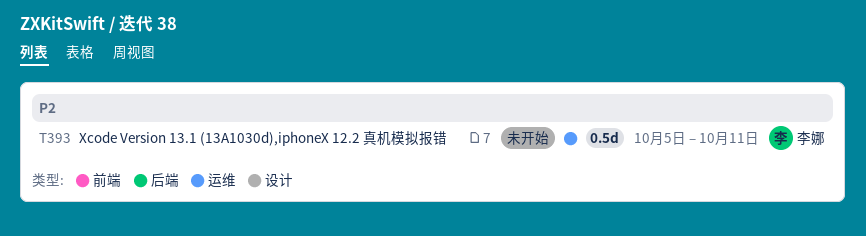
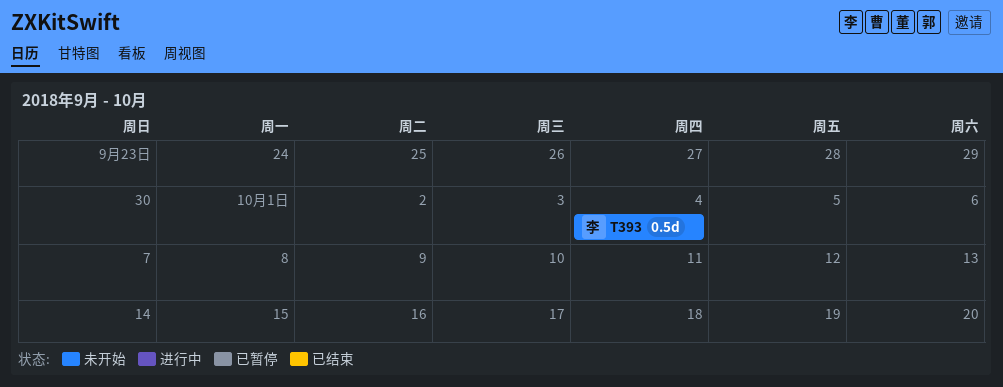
T393, start: Oct 5 -> Oct 4
T393, due: Oct 11 -> Oct 4

